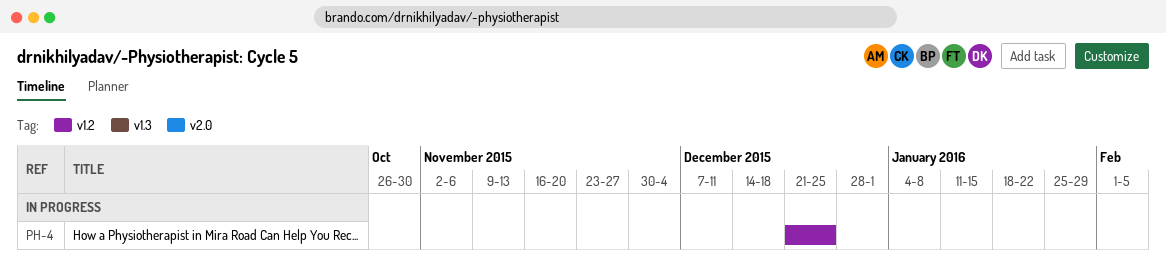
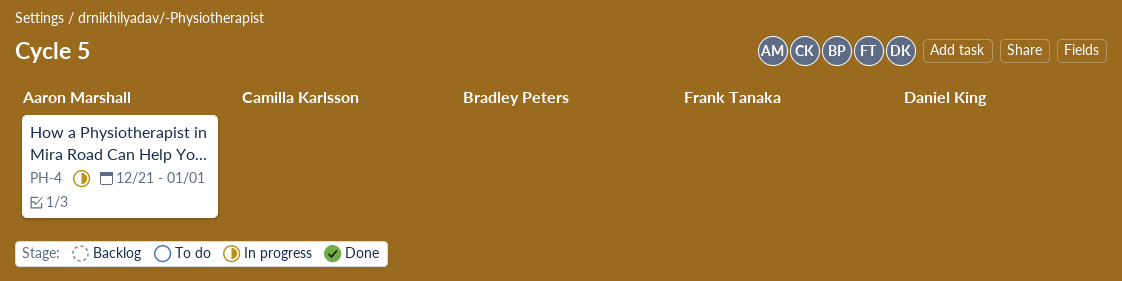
PH-4, due: Dec 25 -> Jan 1

